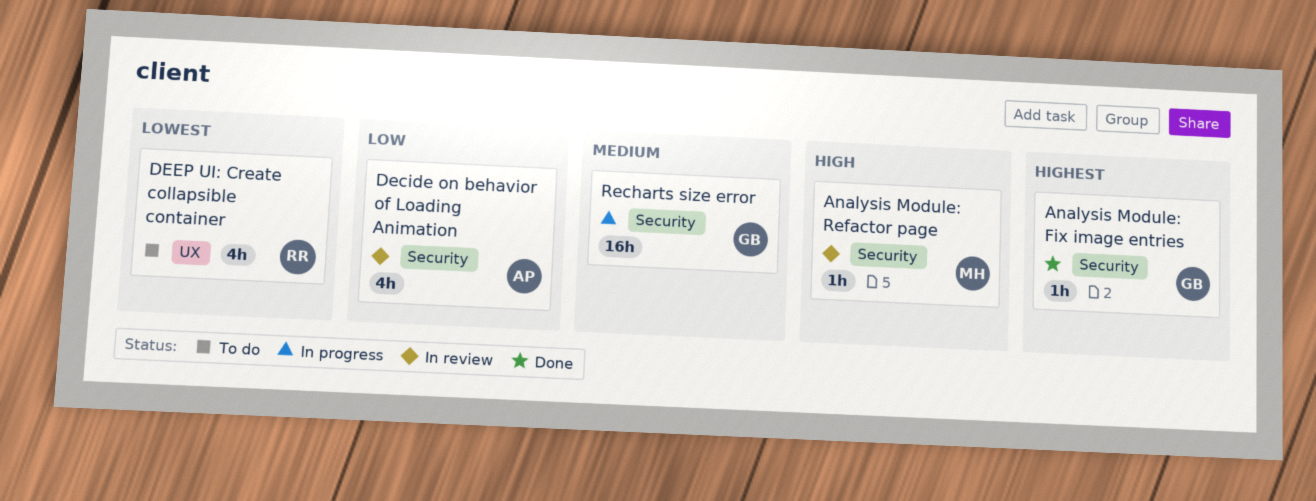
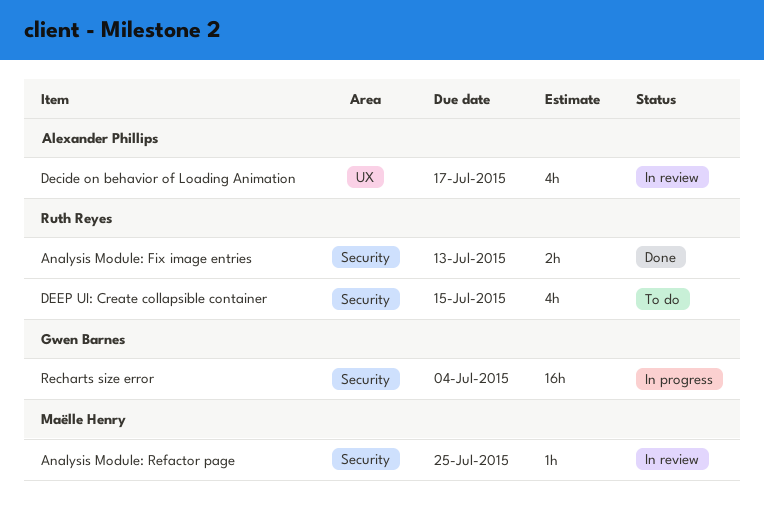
Analysis Module: Fix image entries, owner: Gwen Barnes -> Ruth Reyes
Analysis Module: Fix image entries, estimate: 1h -> 2h
Decide on behavior of Loading Animation, label: Security -> UX
DEEP UI: Create collapsible container, label: UX -> Security

